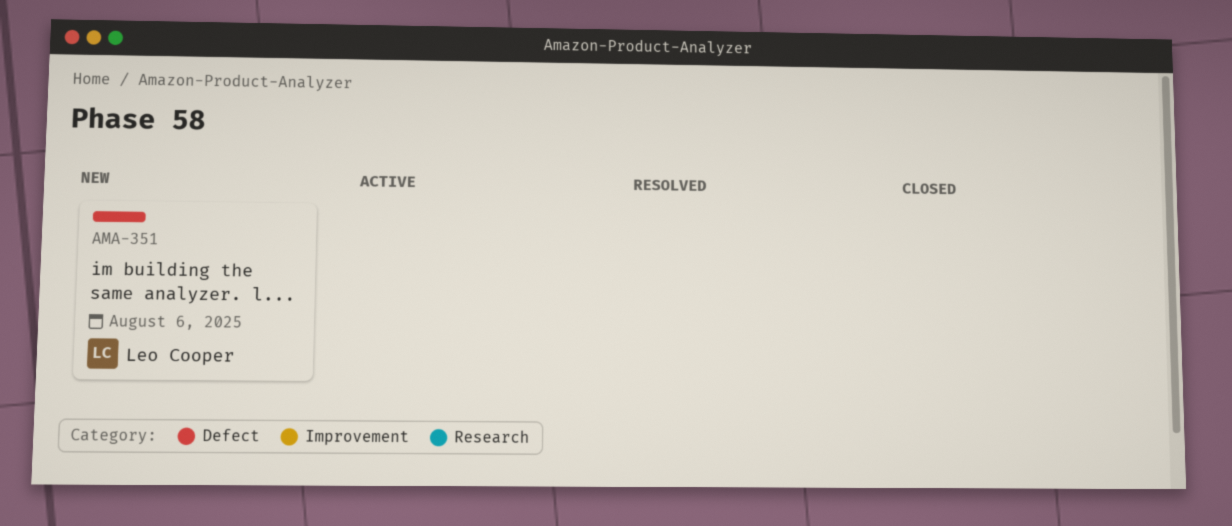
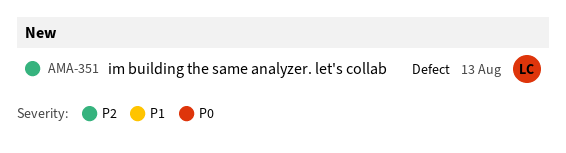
AMA-351, due: Aug 6 -> Aug 13

